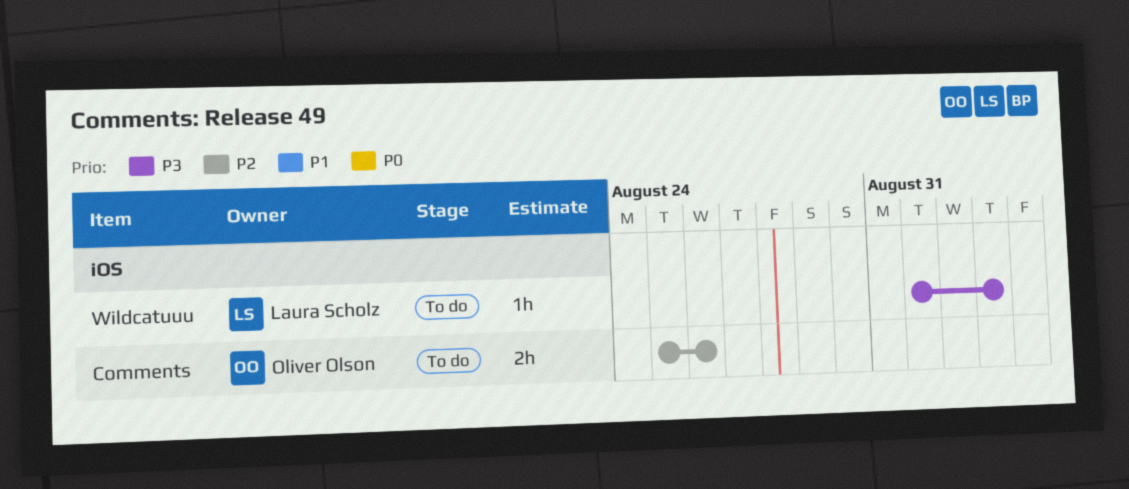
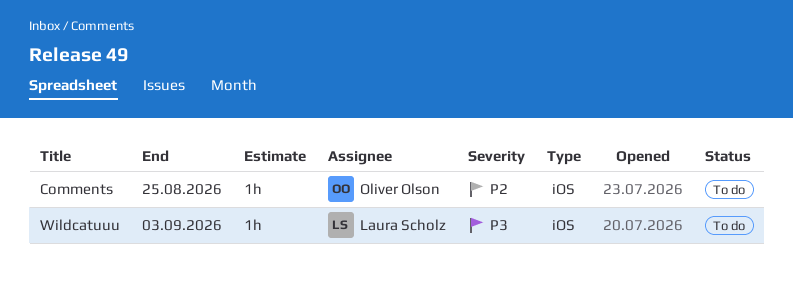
Comments, estimate: 2h -> 1h
Comments, due: Aug 26 -> Aug 25

